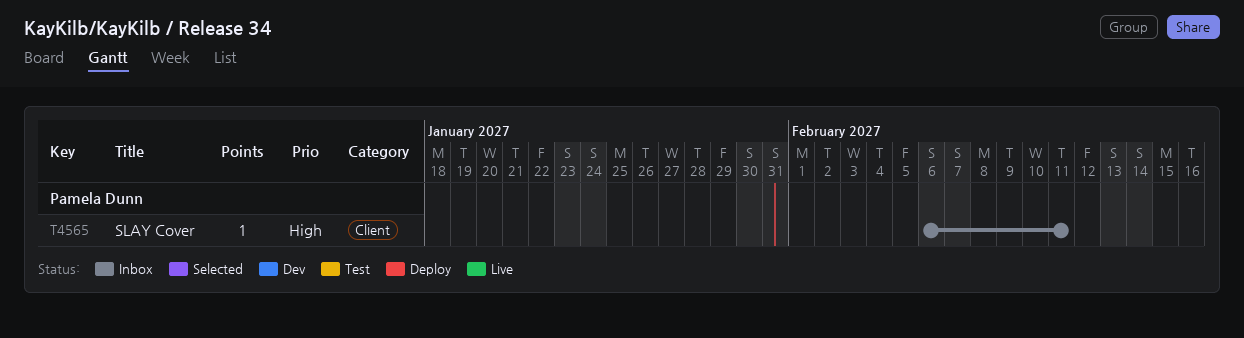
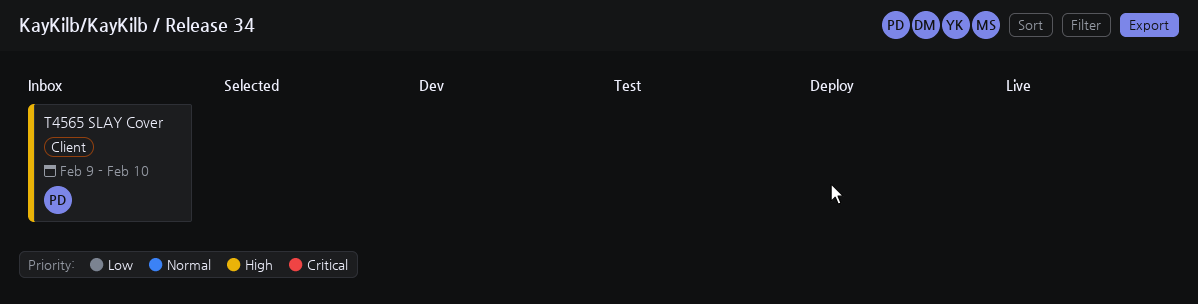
T4565, start: Feb 6 -> Feb 9
T4565, due: Feb 11 -> Feb 10

